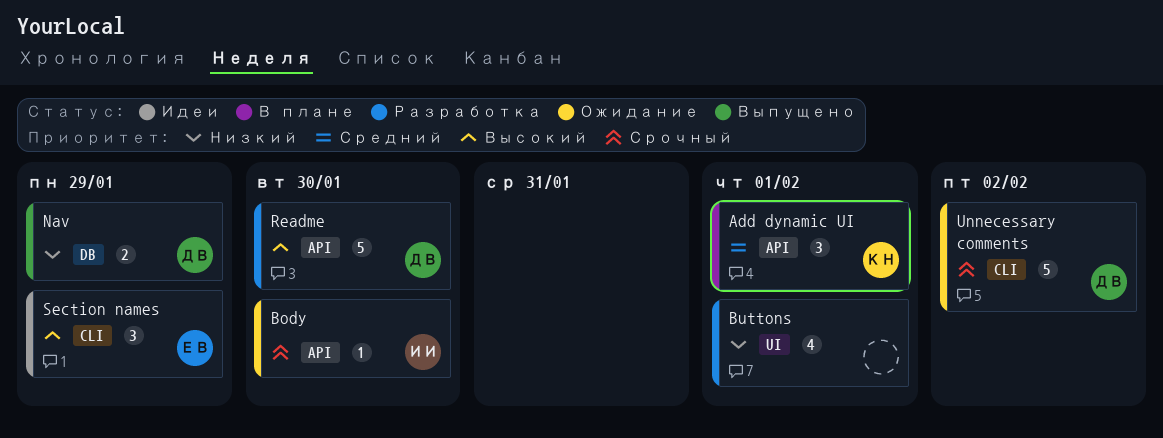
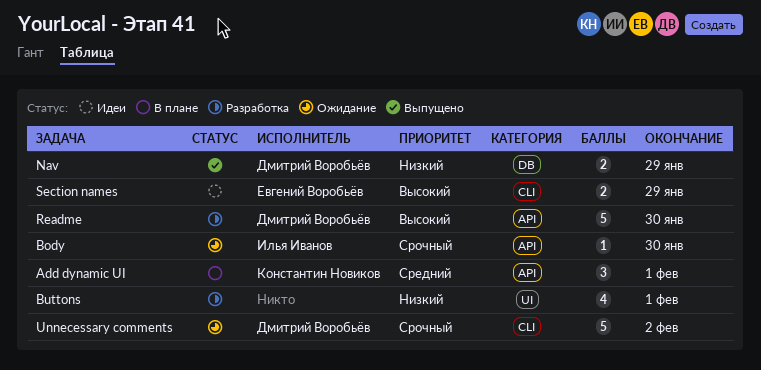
Section names, estimate: 3 -> 2

